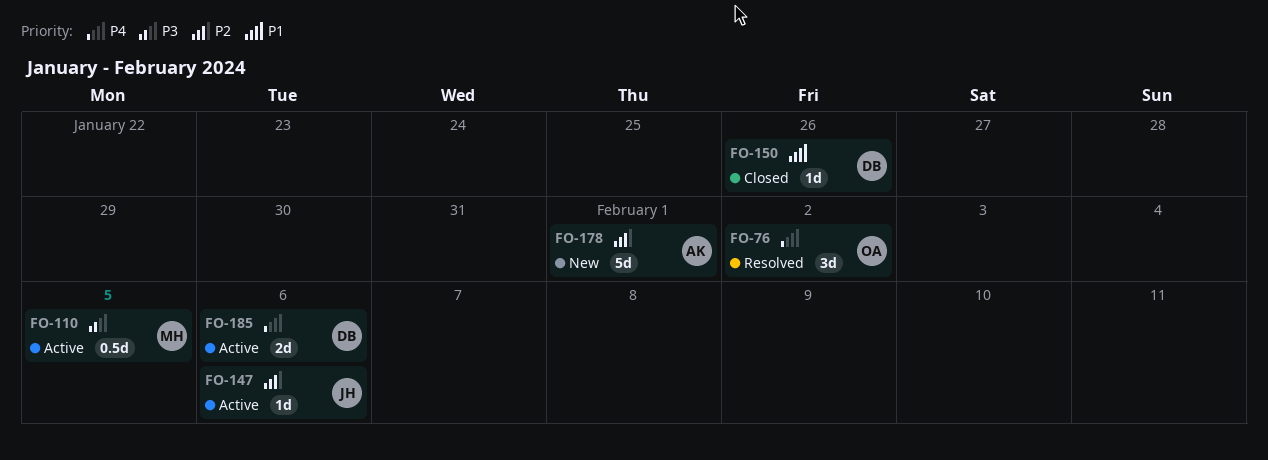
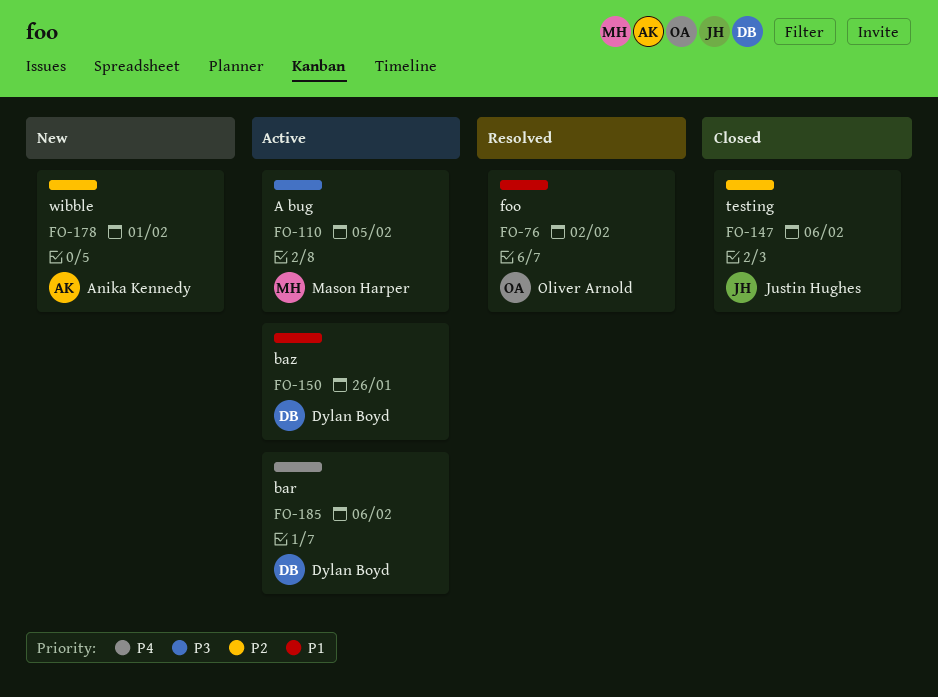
FO-76, priority: P4 -> P1
FO-147, status: Active -> Closed
FO-150, status: Closed -> Active

